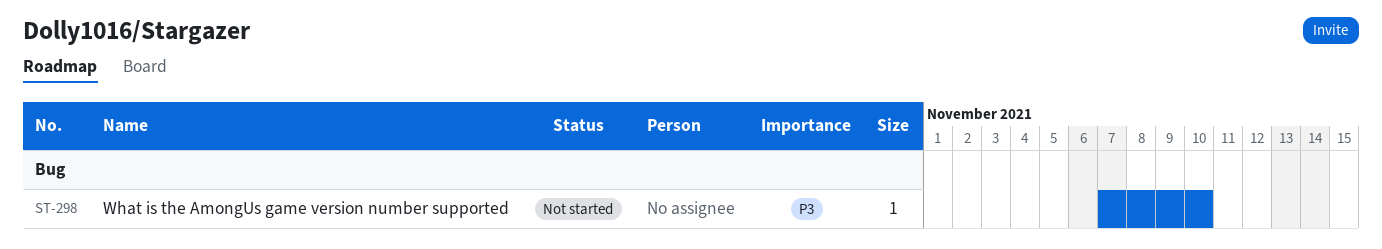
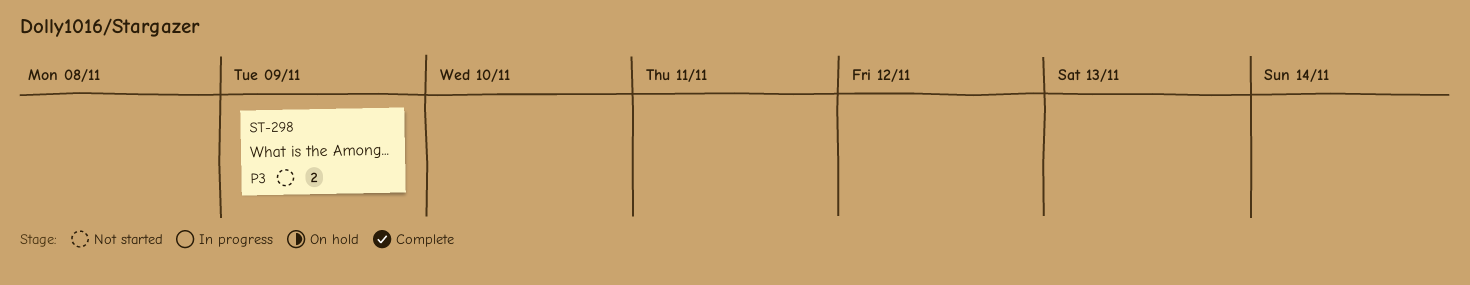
ST-298, estimate: 1 -> 2
ST-298, due: Nov 10 -> Nov 9

